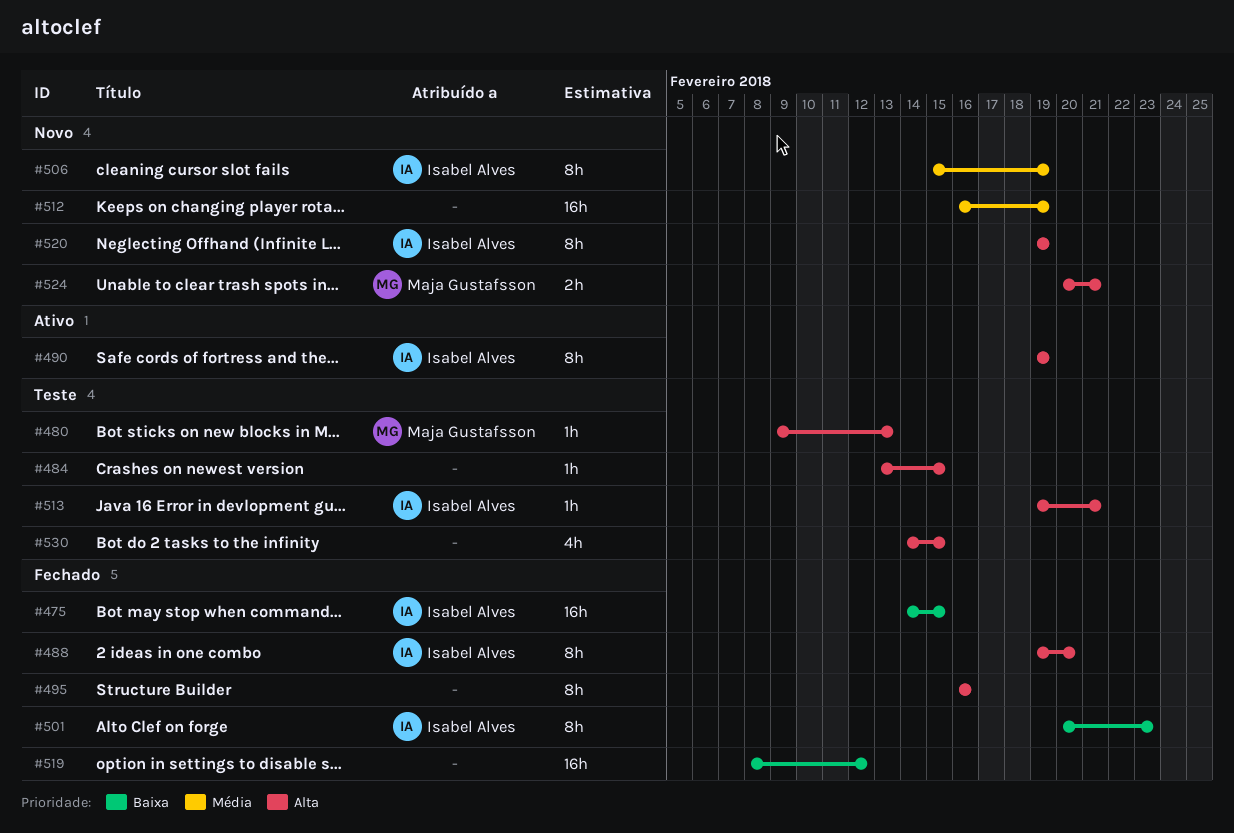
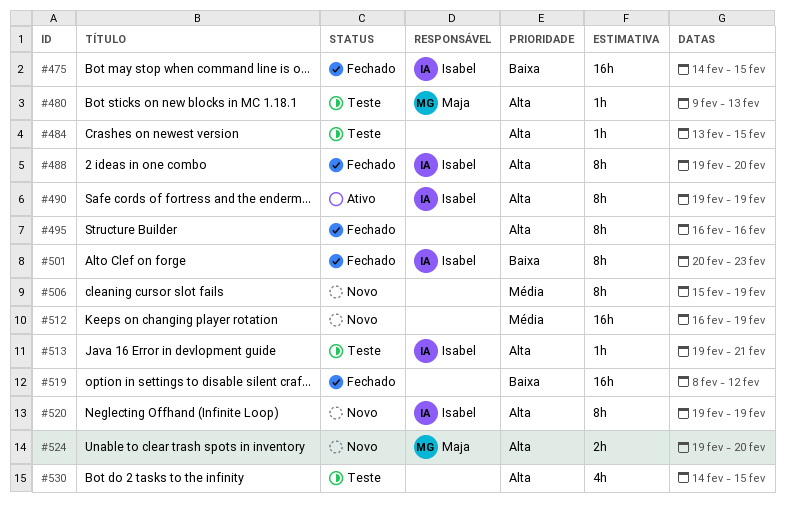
#506, owner: Isabel Alves -> none
#524, start: Feb 20 -> Feb 19
#524, due: Feb 21 -> Feb 20

